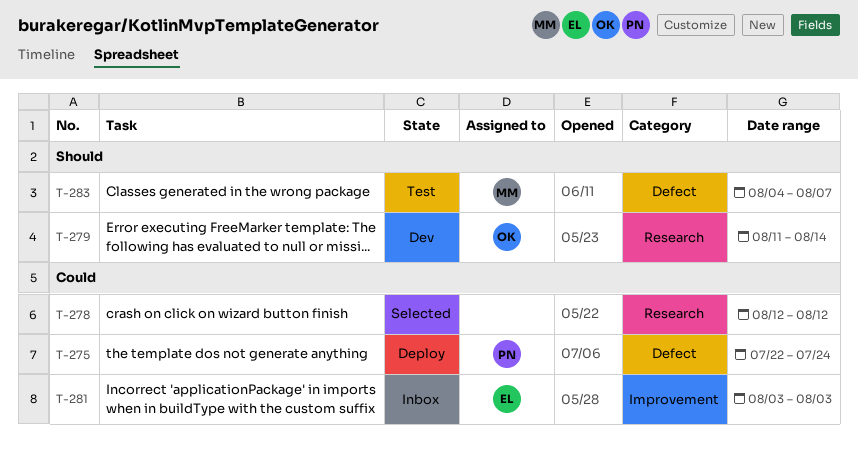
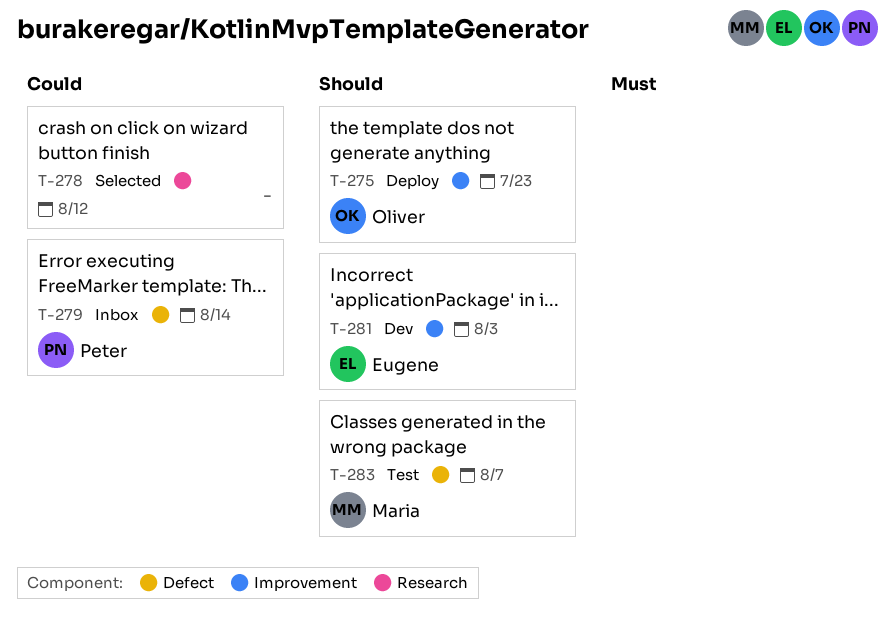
T-275, owner: Peter -> Oliver
T-275, priority: Could -> Should
T-275, label: Defect -> Improvement
T-275, due: Jul 24 -> Jul 23
T-279, status: Dev -> Inbox
T-279, owner: Oliver -> Peter
T-279, priority: Should -> Could
T-279, label: Research -> Defect
T-281, status: Inbox -> Dev
T-281, priority: Could -> Should

